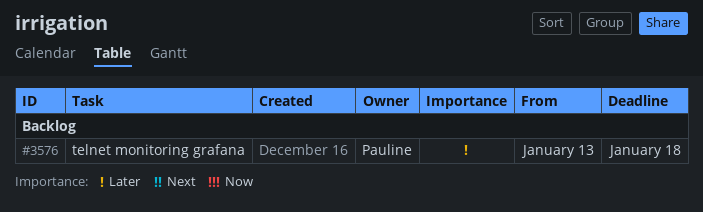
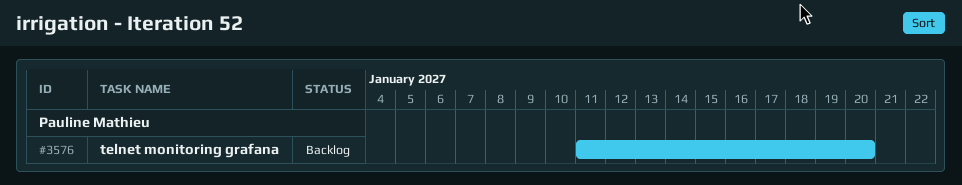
#3576, start: Jan 13 -> Jan 11
#3576, due: Jan 18 -> Jan 20

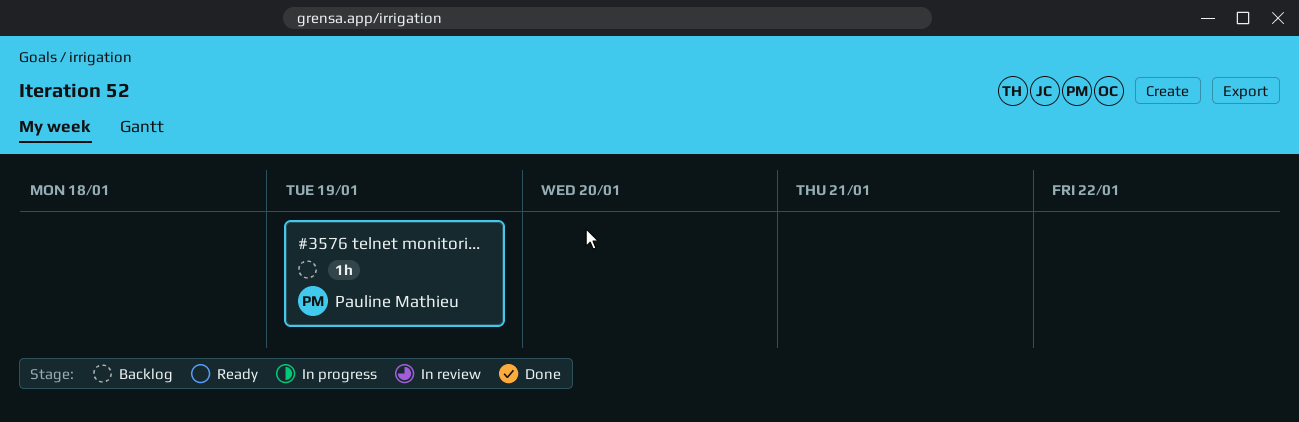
#3576, due: Jan 20 -> Jan 19

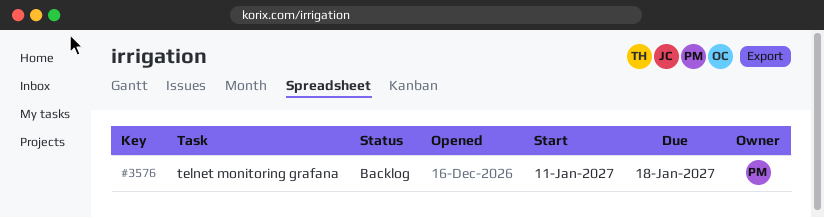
#3576, due: Jan 19 -> Jan 18

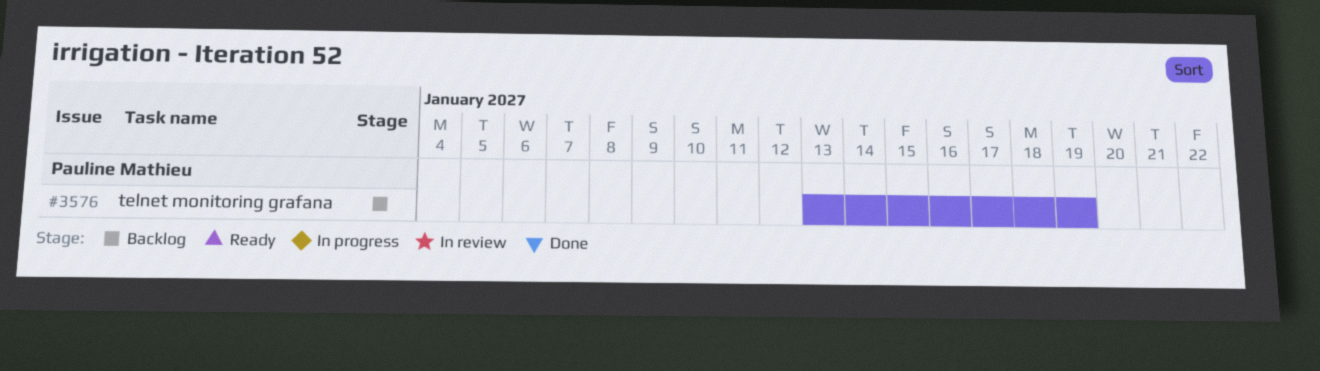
#3576, start: Jan 11 -> Jan 13
#3576, due: Jan 18 -> Jan 19

